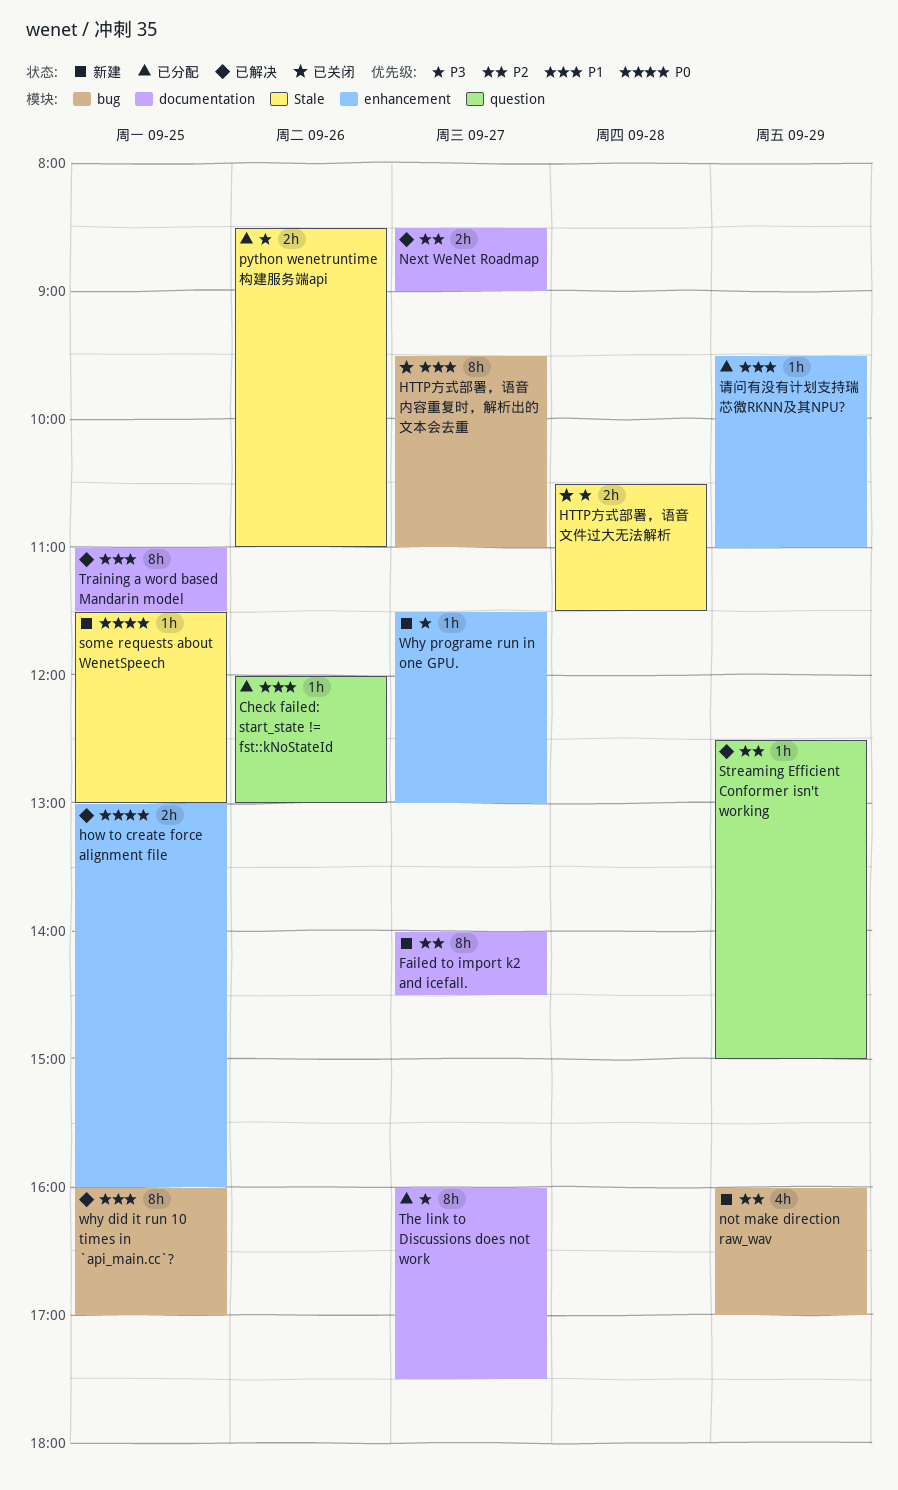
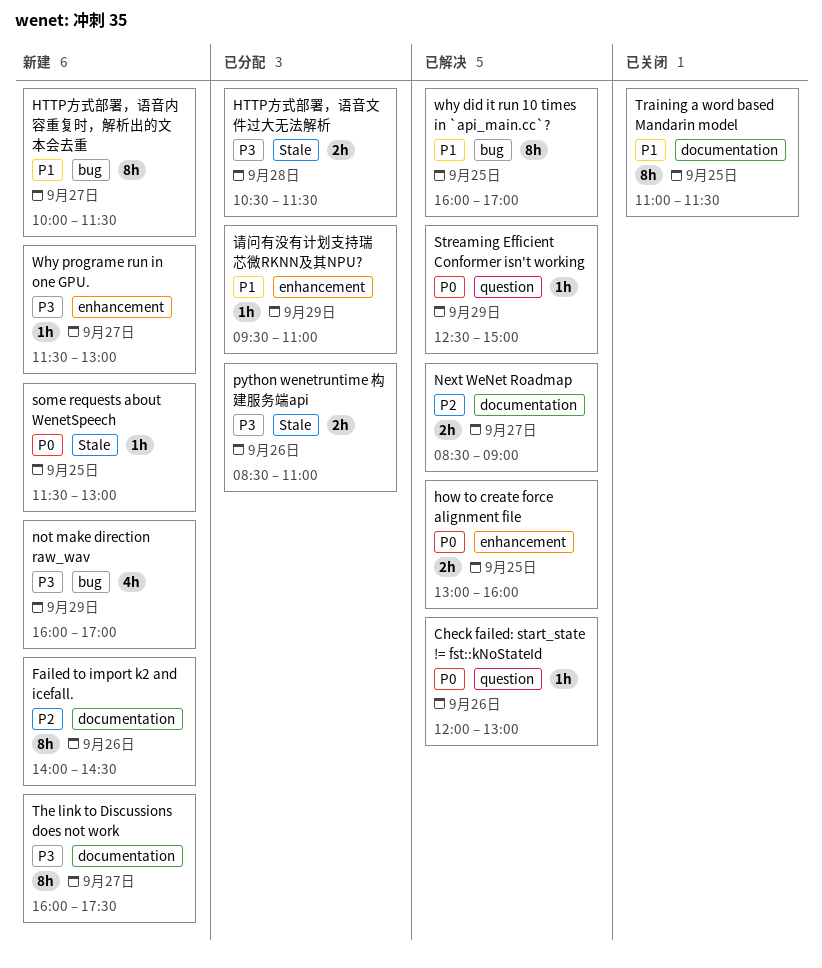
Check failed: start_state != fst::kNoStateId, status: 已分配 -> 已解决
Check failed: start_state != fst::kNoStateId, priority: P1 -> P0
Failed to import k2 and icefall., day: Sep 27 -> Sep 26
HTTP方式部署，语音内容重复时，解析出的文本会去重, status: 已关闭 -> 新建
HTTP方式部署，语音内容重复时，解析出的文本会去重, begins: 09:30 -> 10:00
HTTP方式部署，语音内容重复时，解析出的文本会去重, ends: 11:00 -> 11:30
HTTP方式部署，语音文件过大无法解析, status: 已关闭 -> 已分配
not make direction raw_wav, priority: P2 -> P3
Streaming Efficient Conformer isn't working, priority: P2 -> P0
The link to Discussions does not work, status: 已分配 -> 新建
Training a word based Mandarin model, status: 已解决 -> 已关闭

